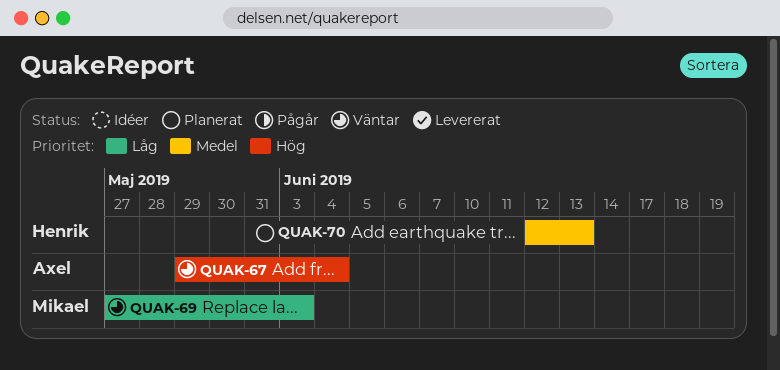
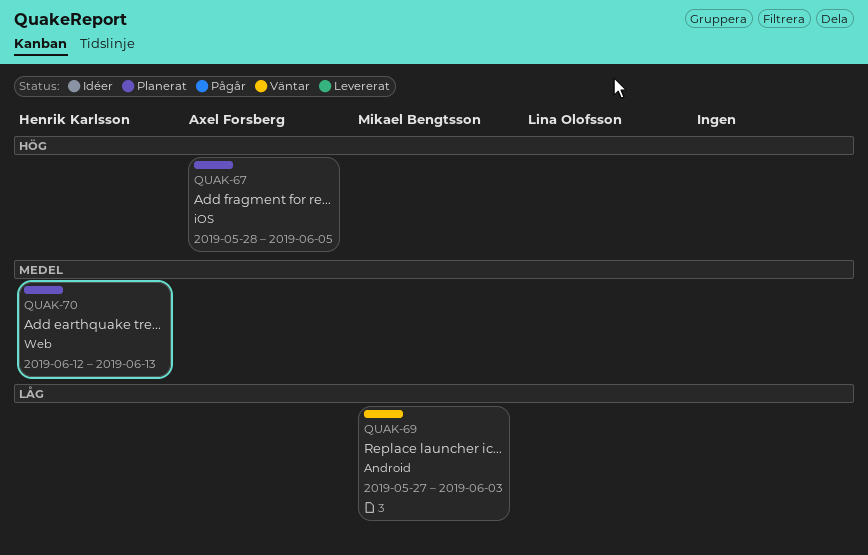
QUAK-67, status: Väntar -> Planerat
QUAK-67, start: May 29 -> May 28
QUAK-67, due: Jun 4 -> Jun 5

